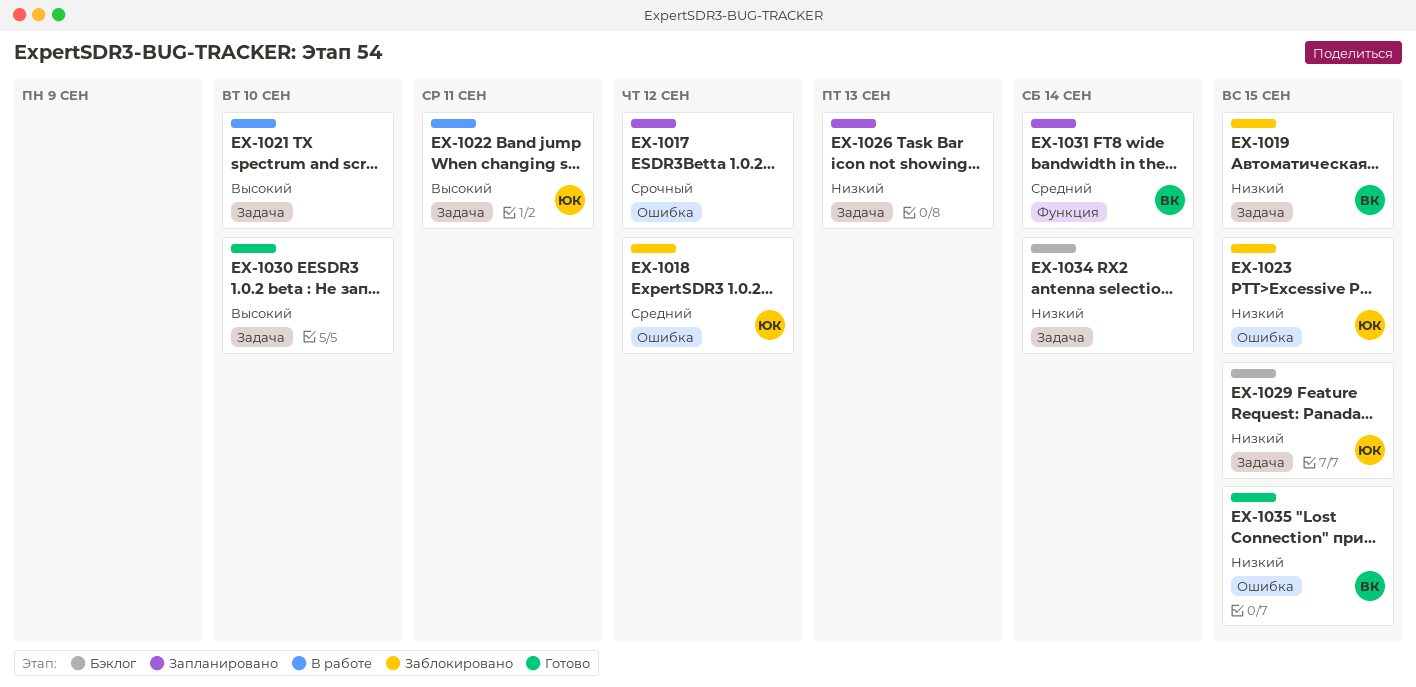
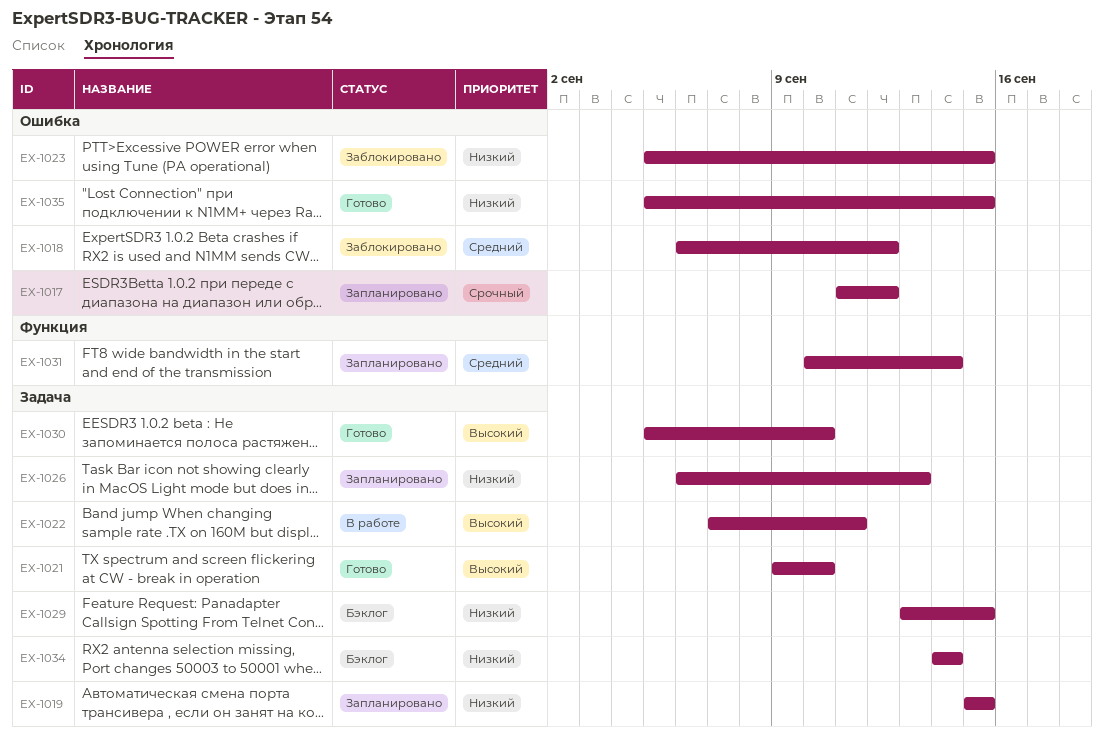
EX-1019, status: Заблокировано -> Запланировано
EX-1021, status: В работе -> Готово

